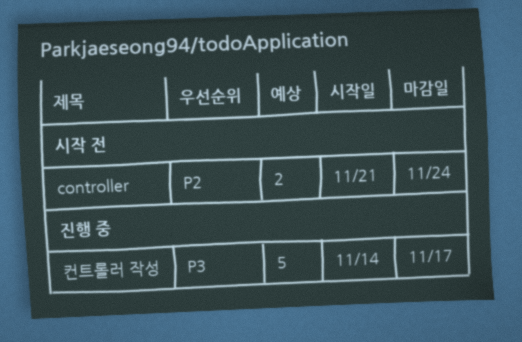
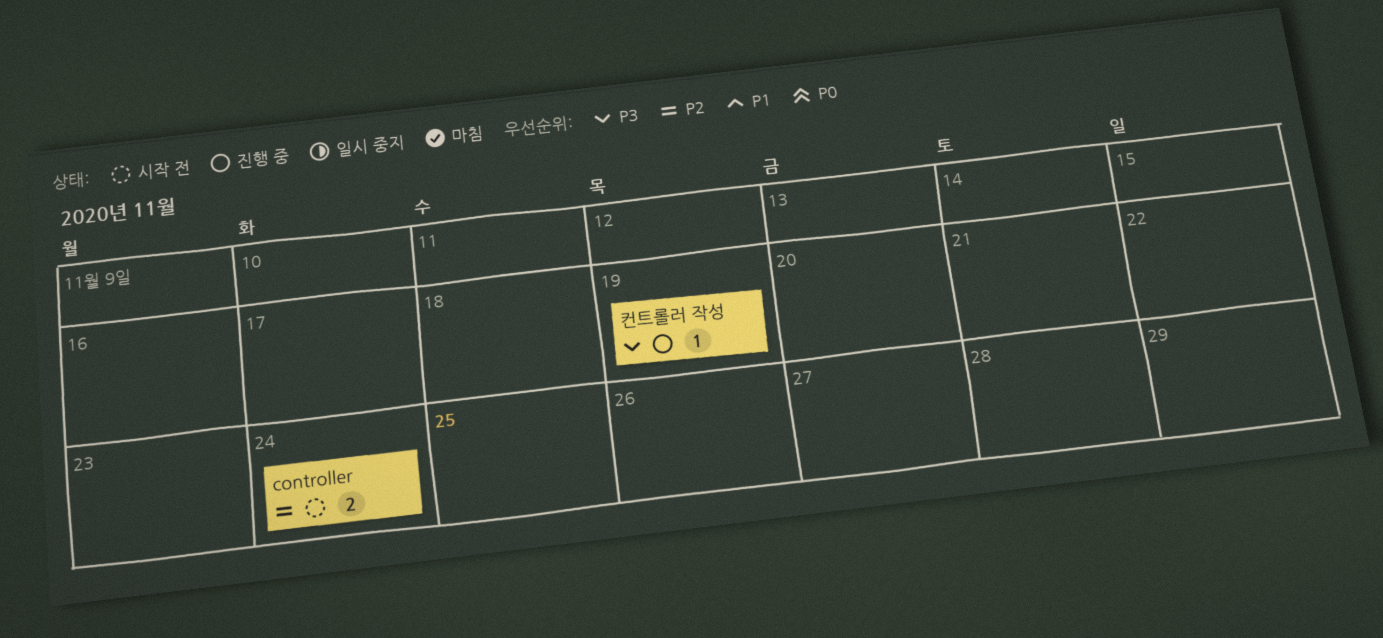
컨트롤러 작성, estimate: 5 -> 1
컨트롤러 작성, due: Nov 17 -> Nov 19

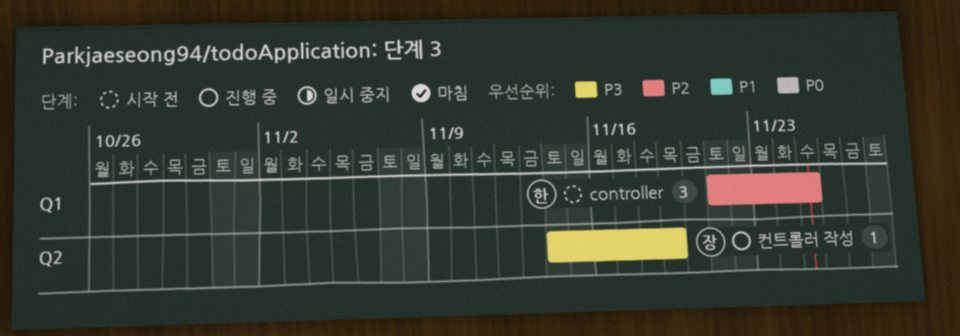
controller, estimate: 2 -> 3
controller, due: Nov 24 -> Nov 25

